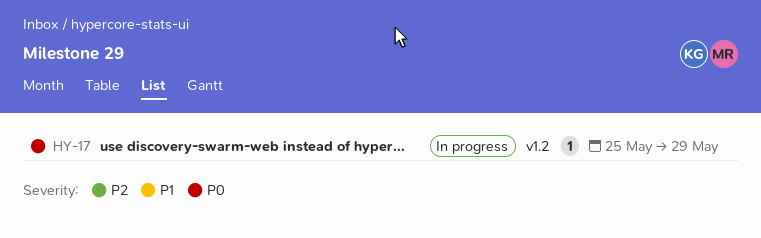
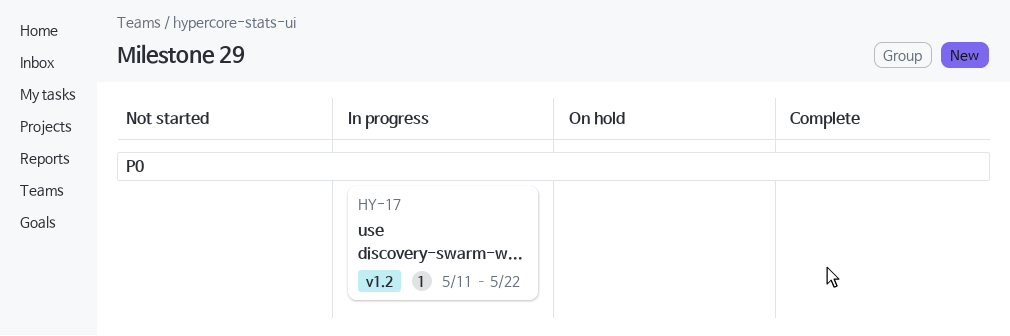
HY-17, start: May 25 -> May 11
HY-17, due: May 29 -> May 22

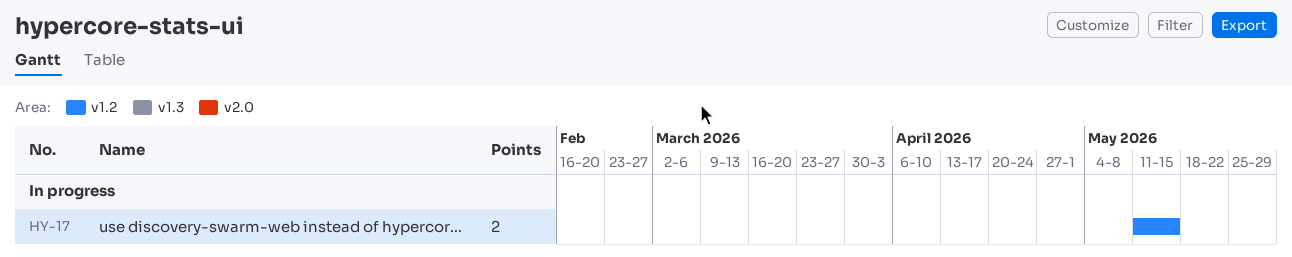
HY-17, estimate: 1 -> 2
HY-17, due: May 22 -> May 15

